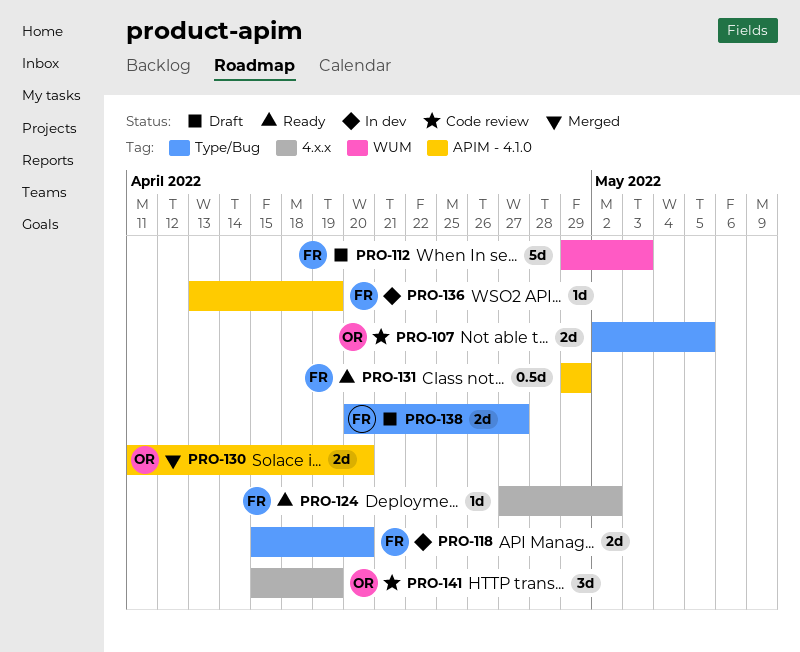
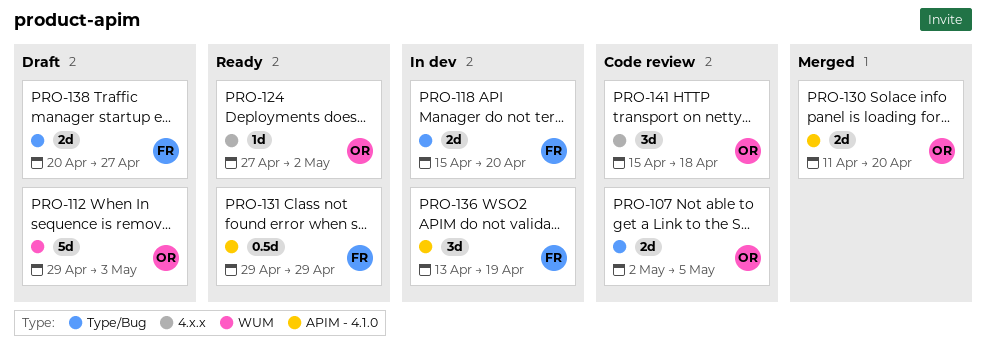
PRO-112, owner: FR -> OR
PRO-124, owner: FR -> OR
PRO-136, estimate: 1d -> 3d
PRO-141, due: Apr 19 -> Apr 18

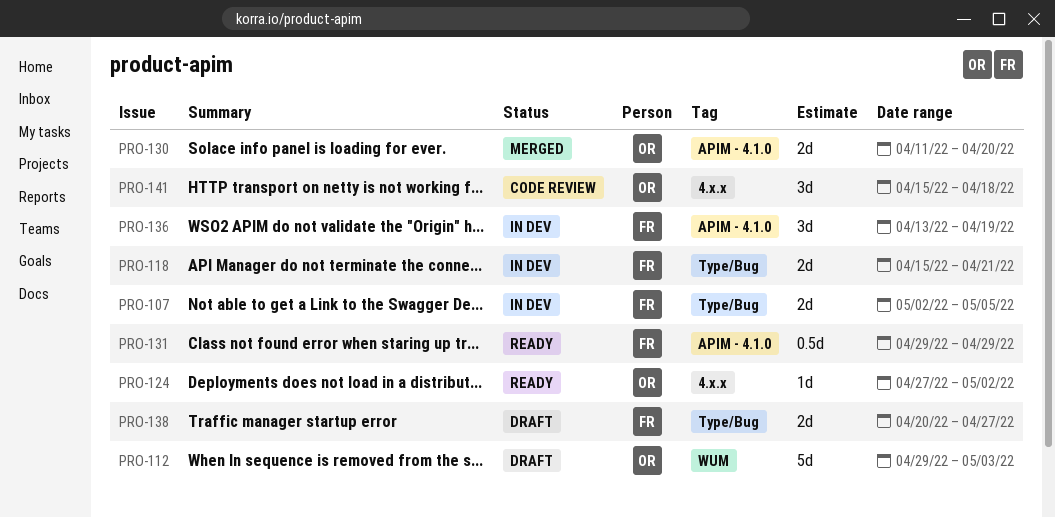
PRO-107, status: Code review -> In dev
PRO-107, owner: OR -> FR
PRO-118, due: Apr 20 -> Apr 21

